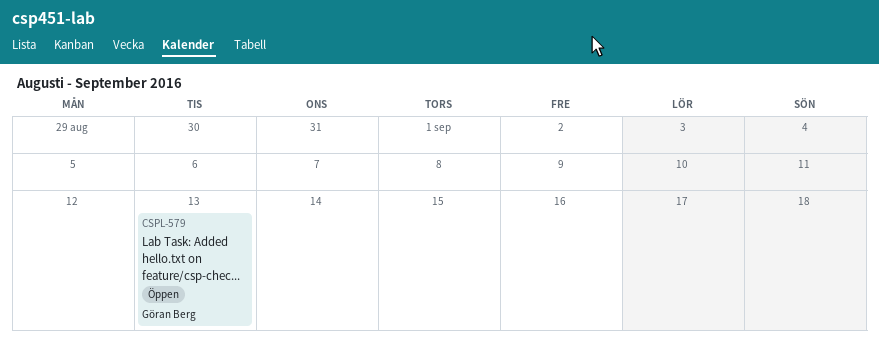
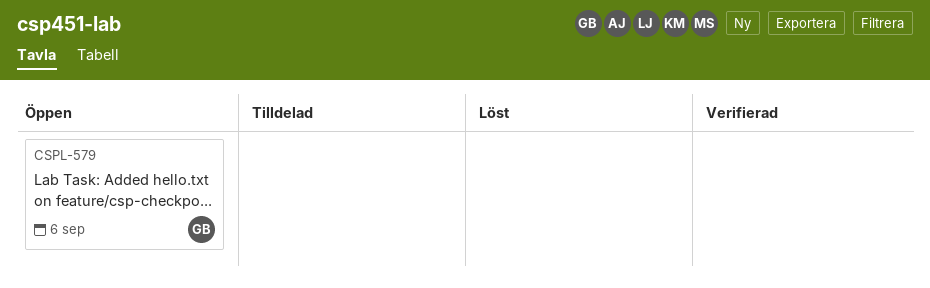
CSPL-579, due: Sep 13 -> Sep 6

